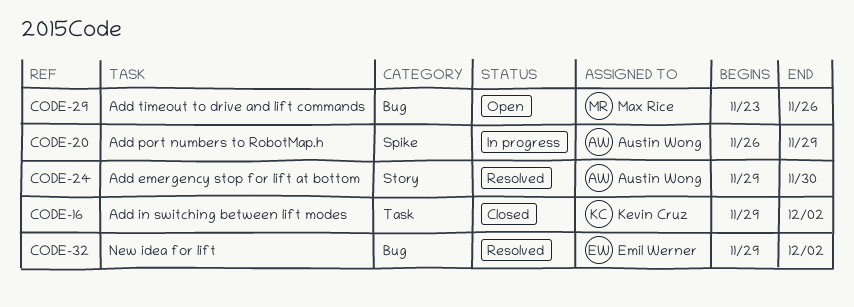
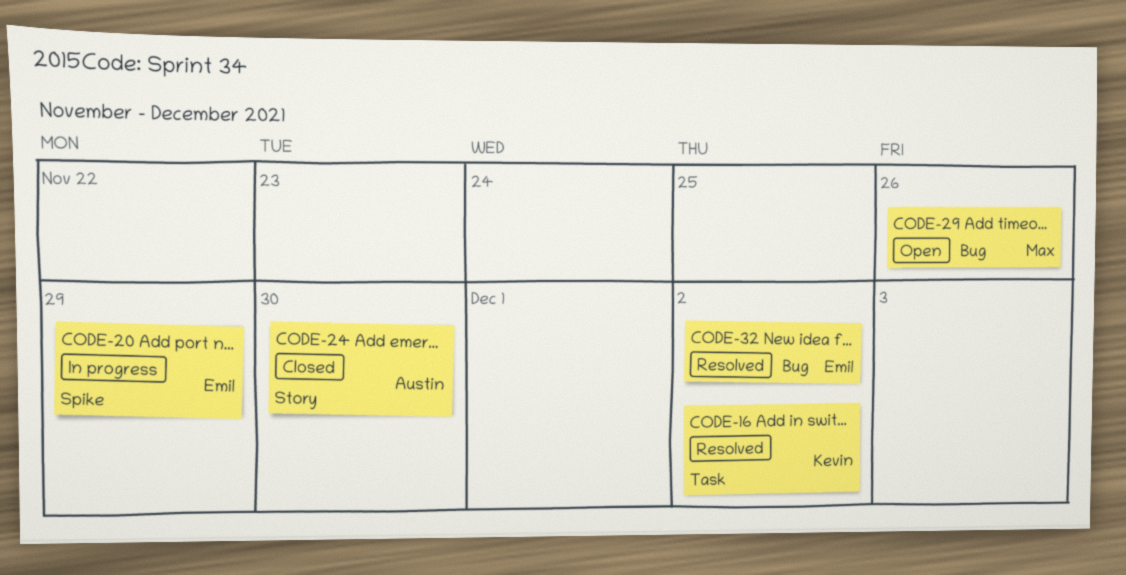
CODE-16, status: Closed -> Resolved
CODE-20, owner: Austin Wong -> Emil Werner
CODE-24, status: Resolved -> Closed

